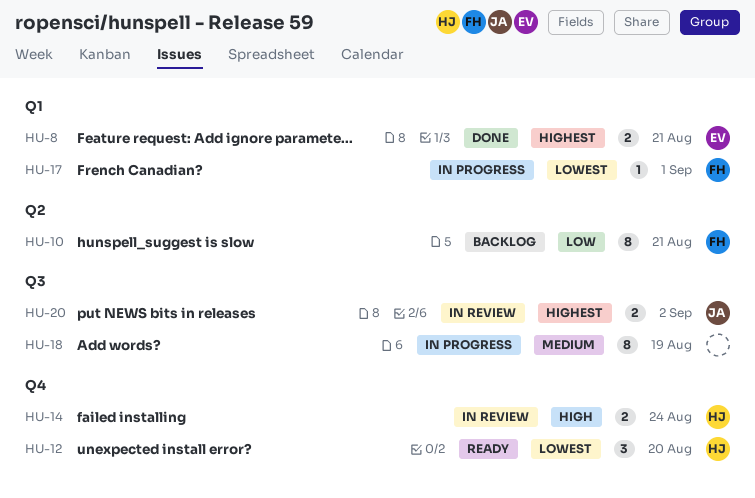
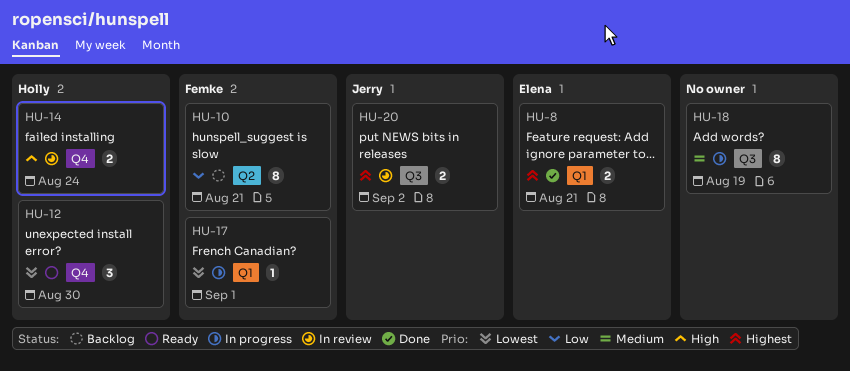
HU-12, due: Aug 20 -> Aug 30

